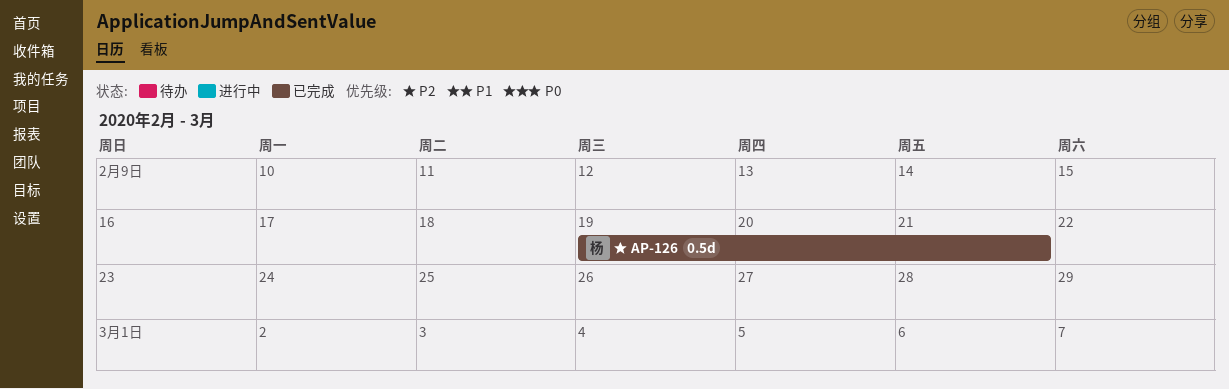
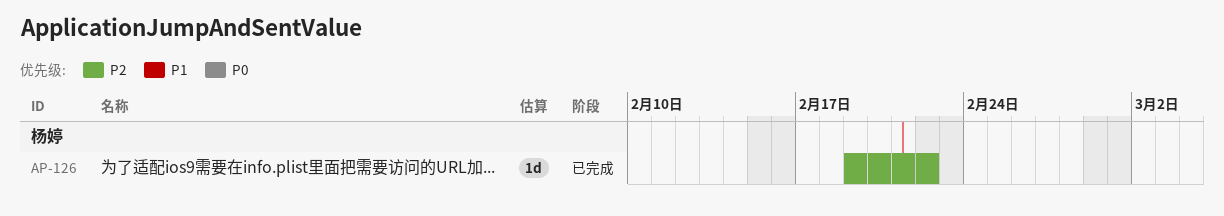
AP-126, estimate: 0.5d -> 1d
AP-126, due: Feb 21 -> Feb 22

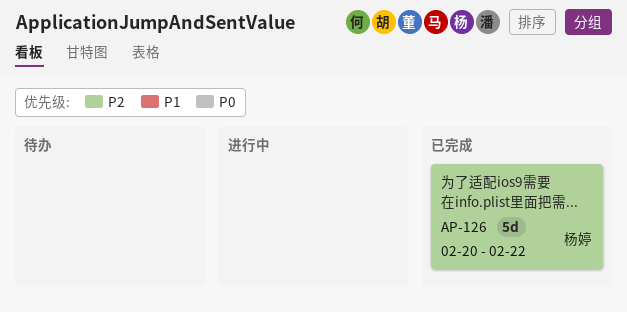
AP-126, estimate: 1d -> 5d
AP-126, start: Feb 19 -> Feb 20

